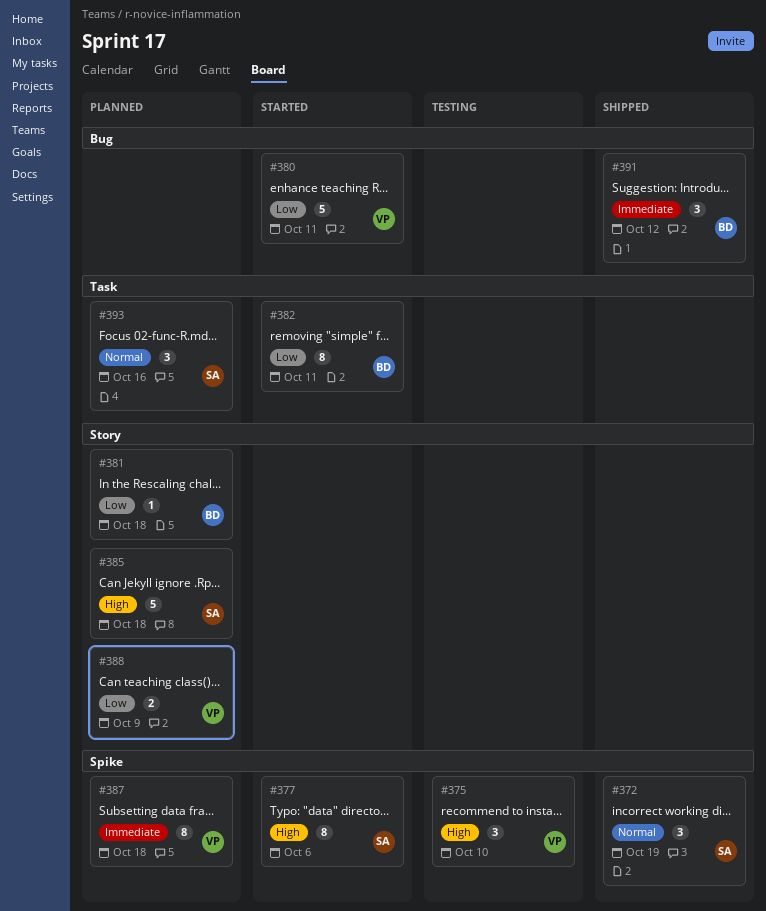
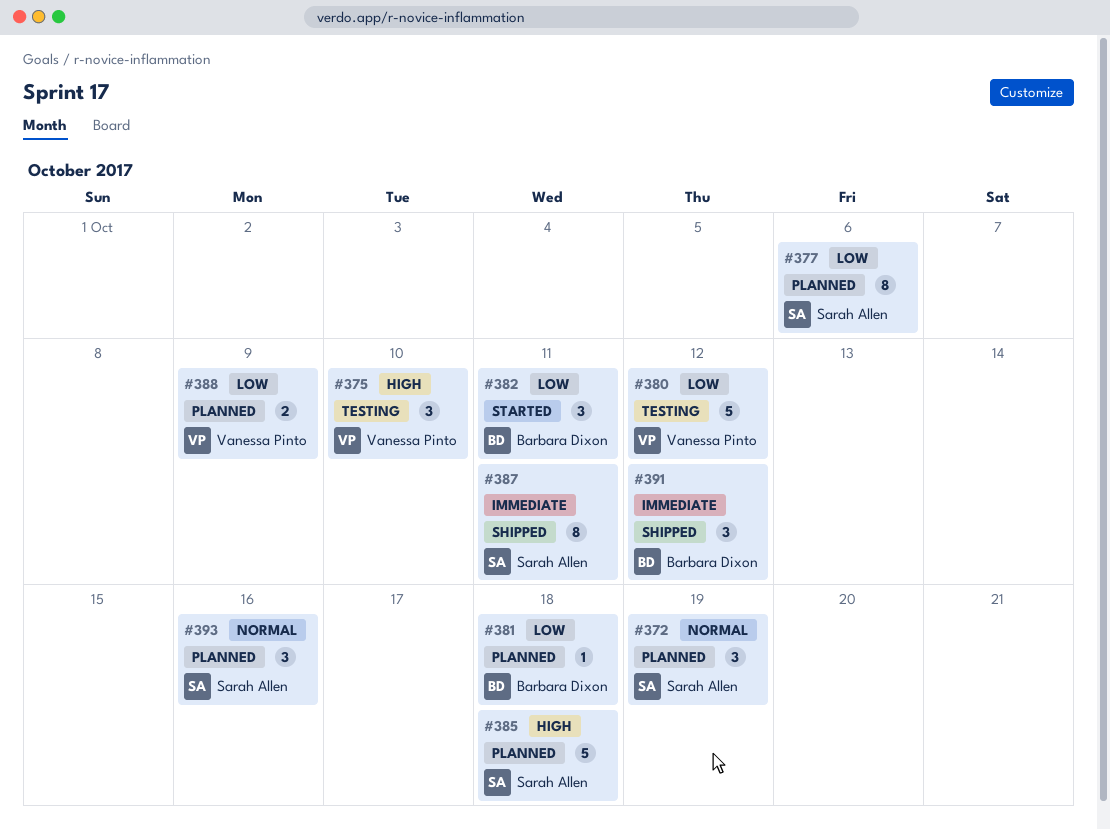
#372, status: Shipped -> Planned
#377, status: Started -> Planned
#377, priority: High -> Low
#380, status: Started -> Testing
#380, due: Oct 11 -> Oct 12
#382, estimate: 8 -> 3
#387, status: Planned -> Shipped
#387, owner: Vanessa Pinto -> Sarah Allen
#387, due: Oct 18 -> Oct 11

